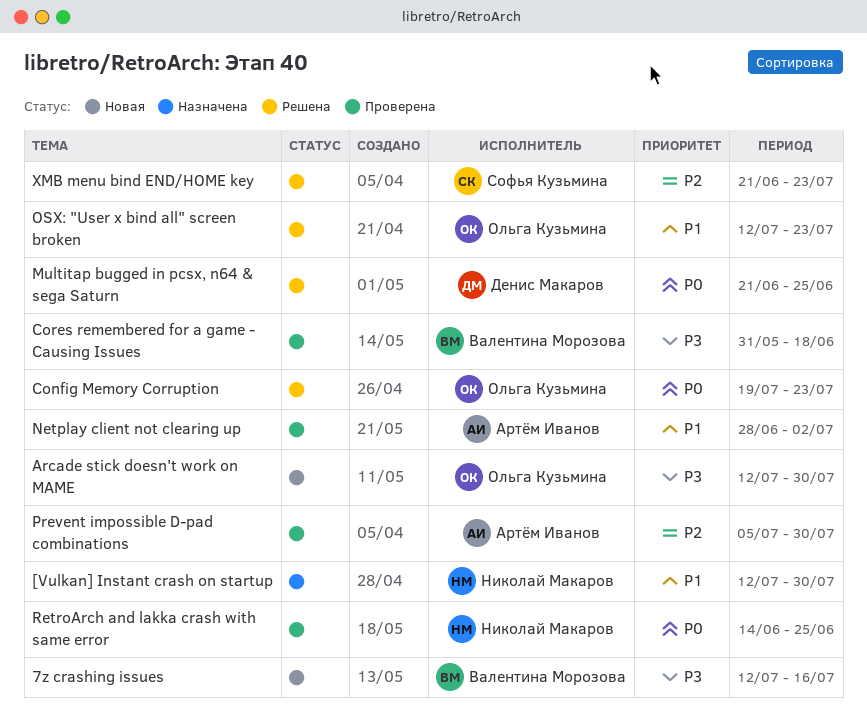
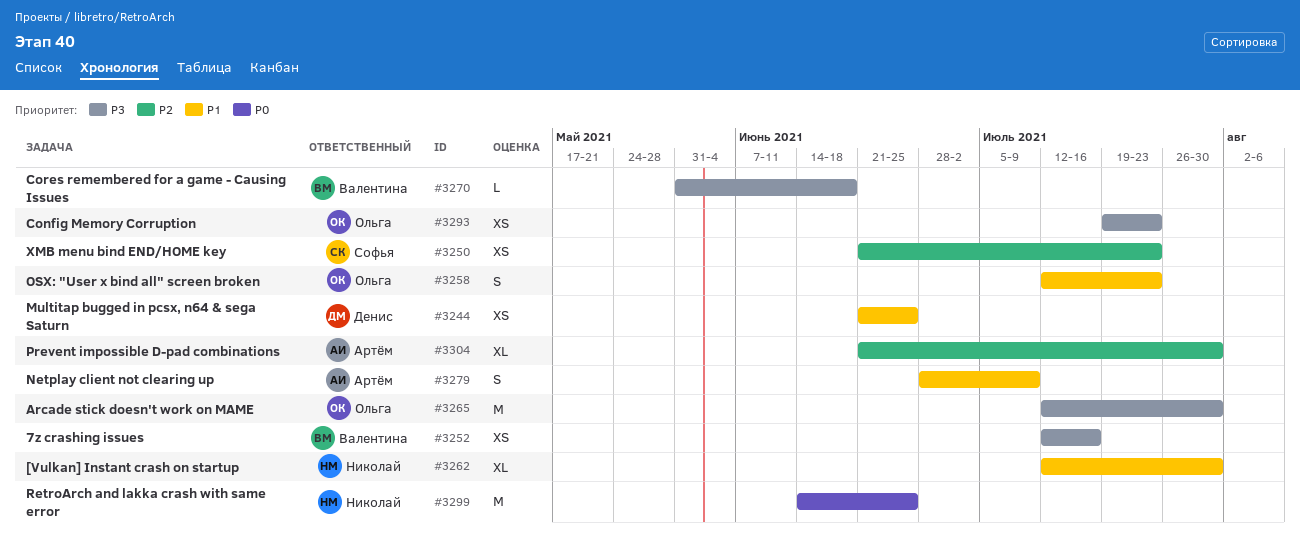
Config Memory Corruption, priority: P0 -> P3
Multitap bugged in pcsx, n64 & sega Saturn, priority: P0 -> P1
Netplay client not clearing up, due: Jul 2 -> Jul 9
Prevent impossible D-pad combinations, start: Jul 5 -> Jun 21

